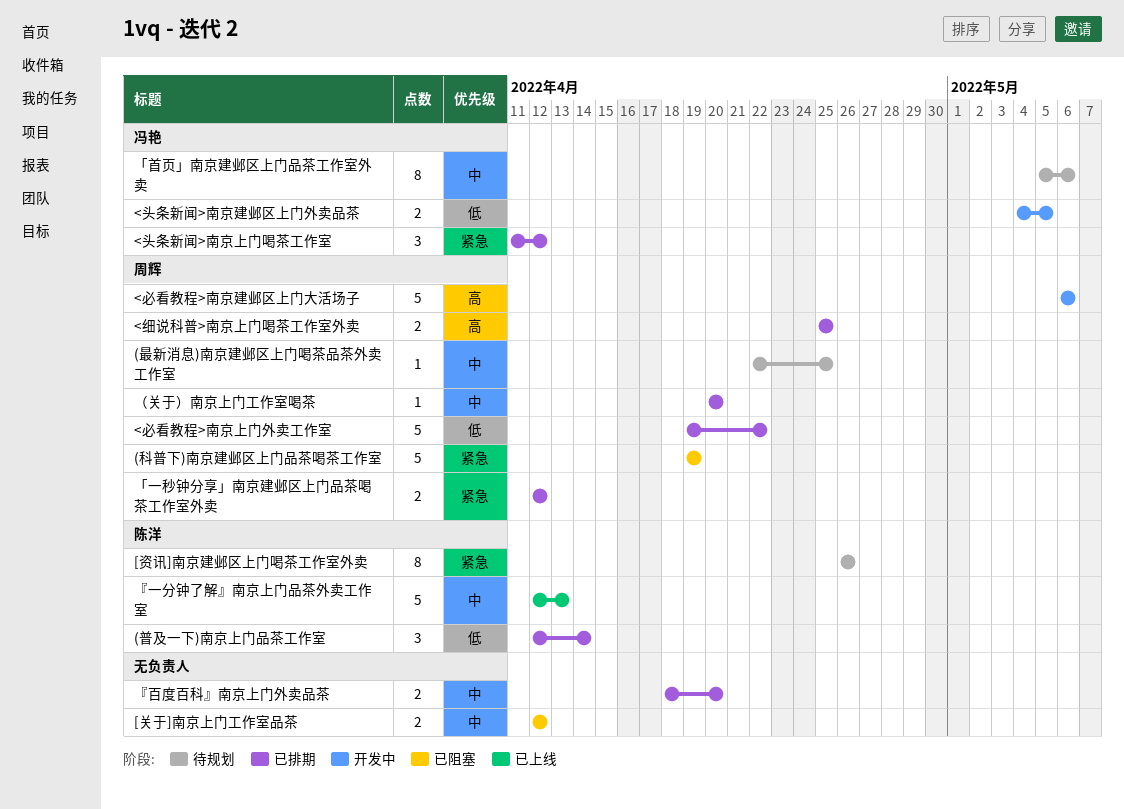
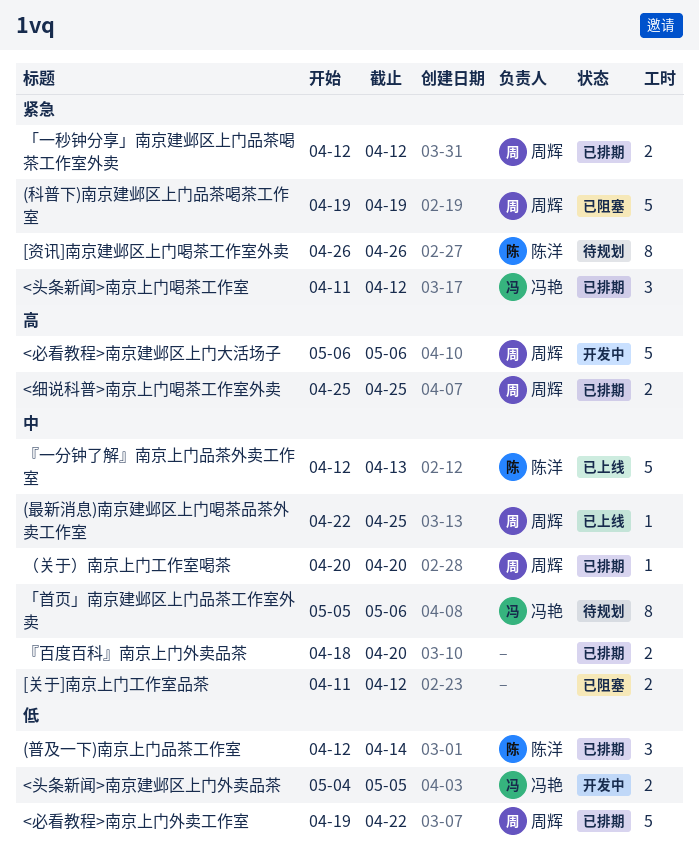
(最新消息)南京建邺区上门喝茶品茶外卖工作室, status: 待规划 -> 已上线
[关于]南京上门工作室品茶, start: Apr 12 -> Apr 11

